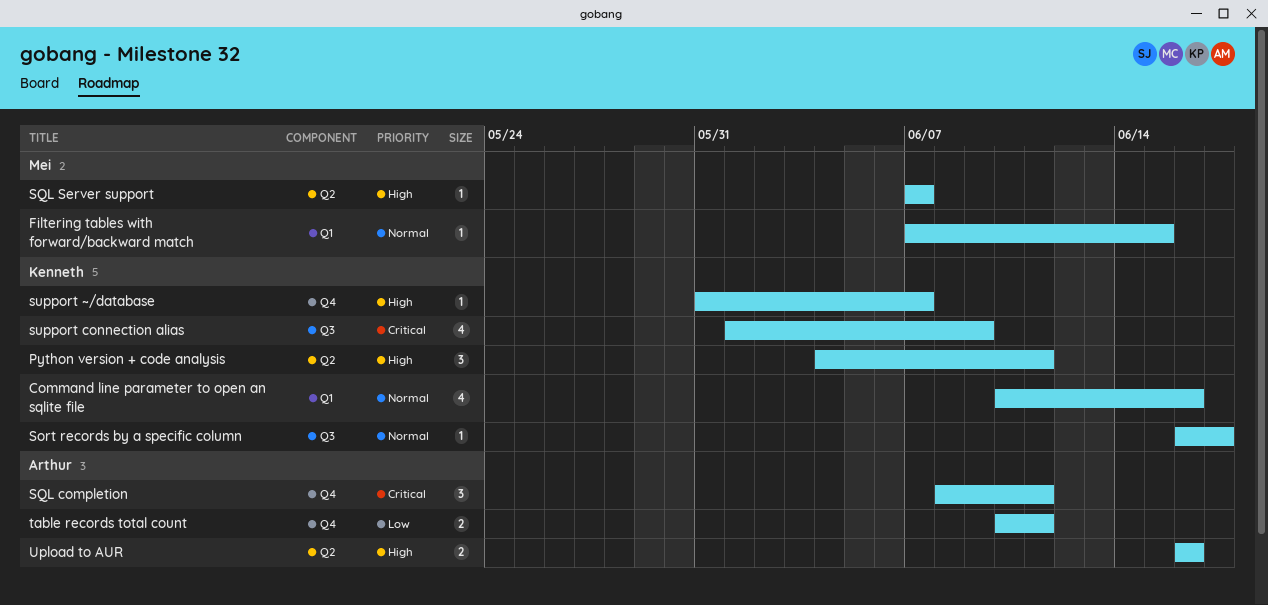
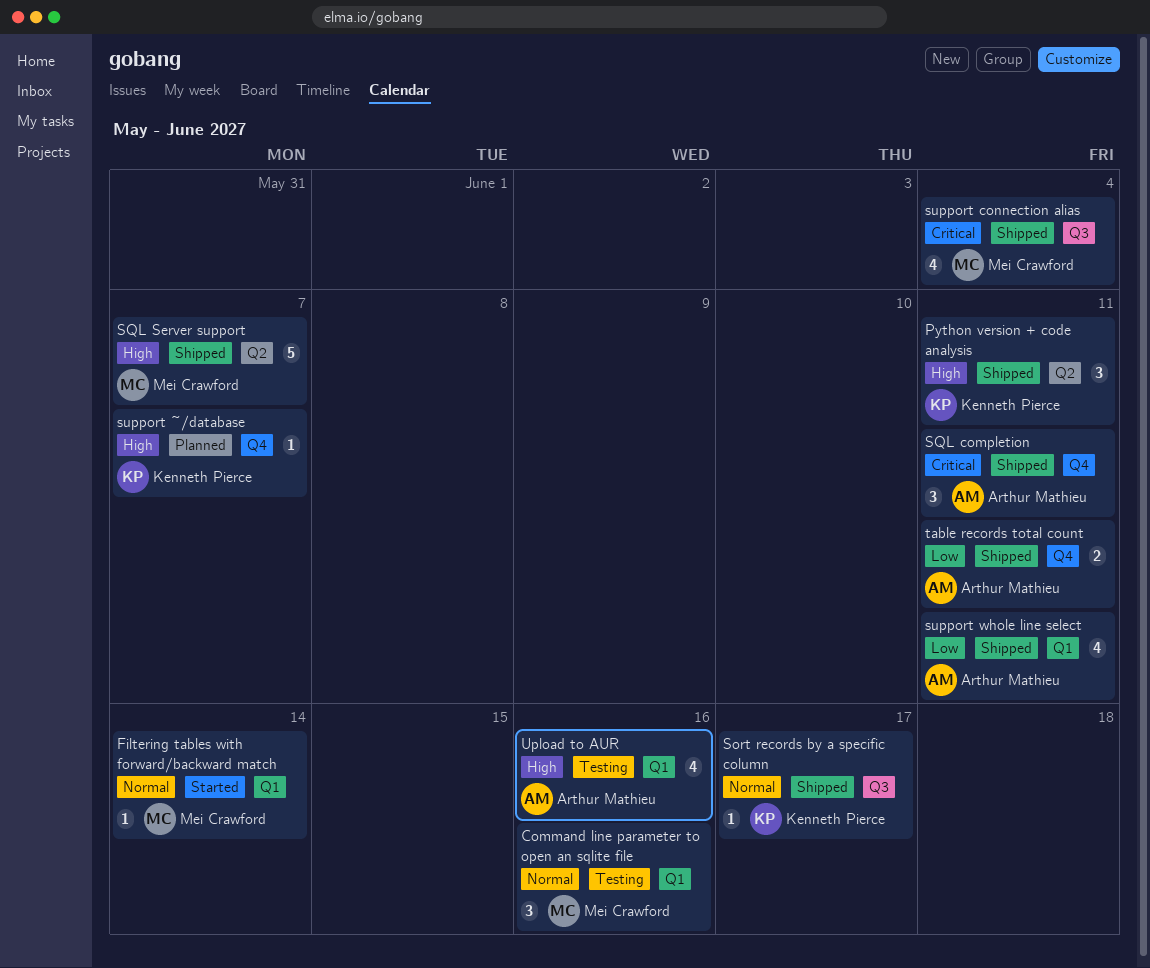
Command line parameter to open an sqlite file, owner: Kenneth Pierce -> Mei Crawford
Command line parameter to open an sqlite file, estimate: 4 -> 3
Filtering tables with forward/backward match, due: Jun 15 -> Jun 14
SQL Server support, estimate: 1 -> 5
support connection alias, owner: Kenneth Pierce -> Mei Crawford
support connection alias, due: Jun 9 -> Jun 4
support whole line select: none -> present
Upload to AUR, label: Q2 -> Q1
Upload to AUR, estimate: 2 -> 4

